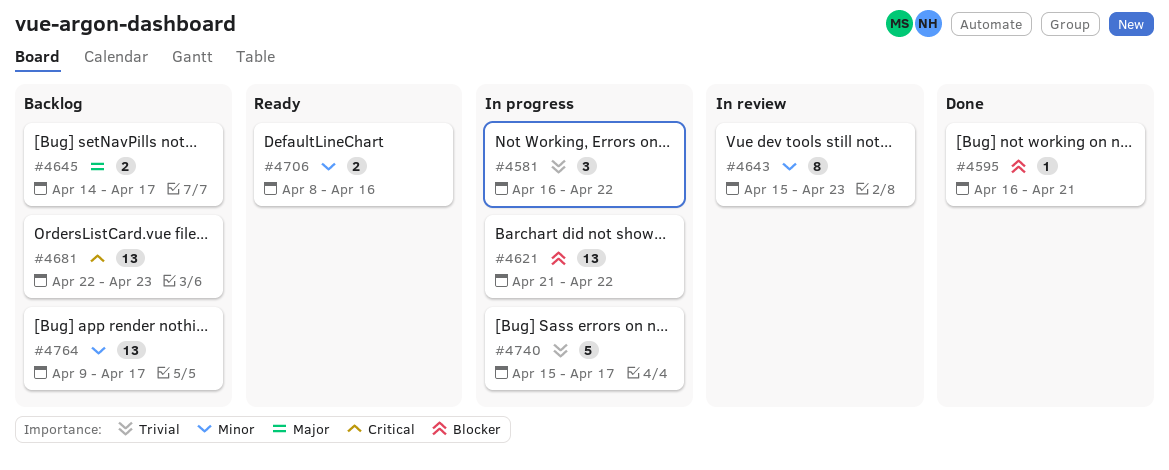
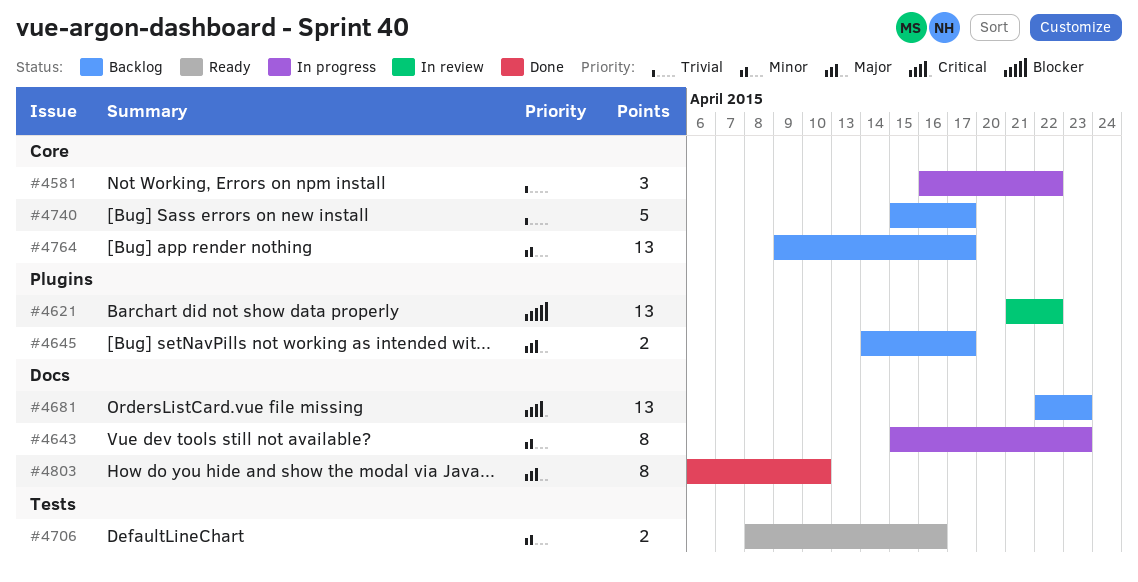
#4595: present -> none
#4621, status: In progress -> In review
#4643, status: In review -> In progress
#4740, status: In progress -> Backlog
#4803: none -> present

